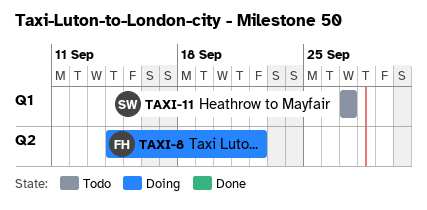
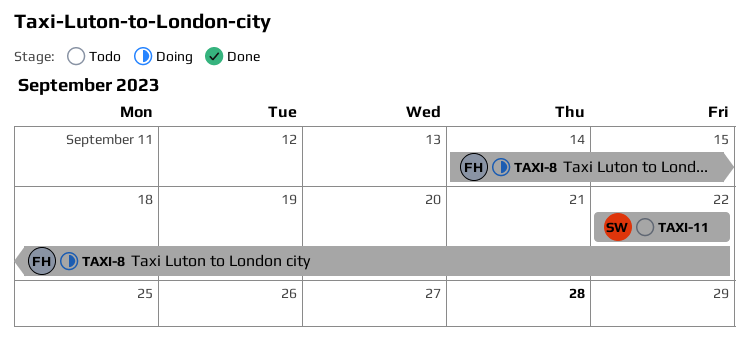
TAXI-11, start: Sep 27 -> Sep 22
TAXI-11, due: Sep 27 -> Sep 22

